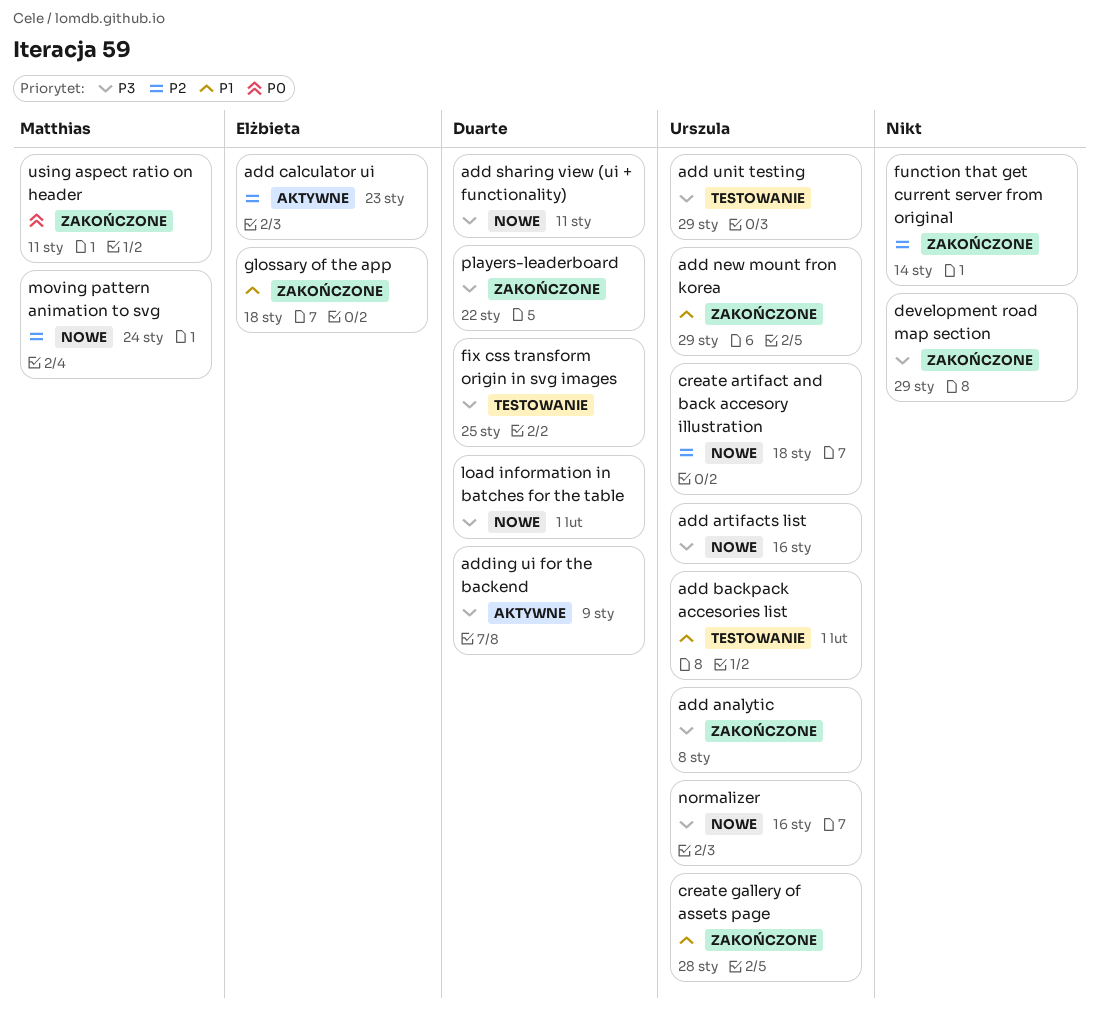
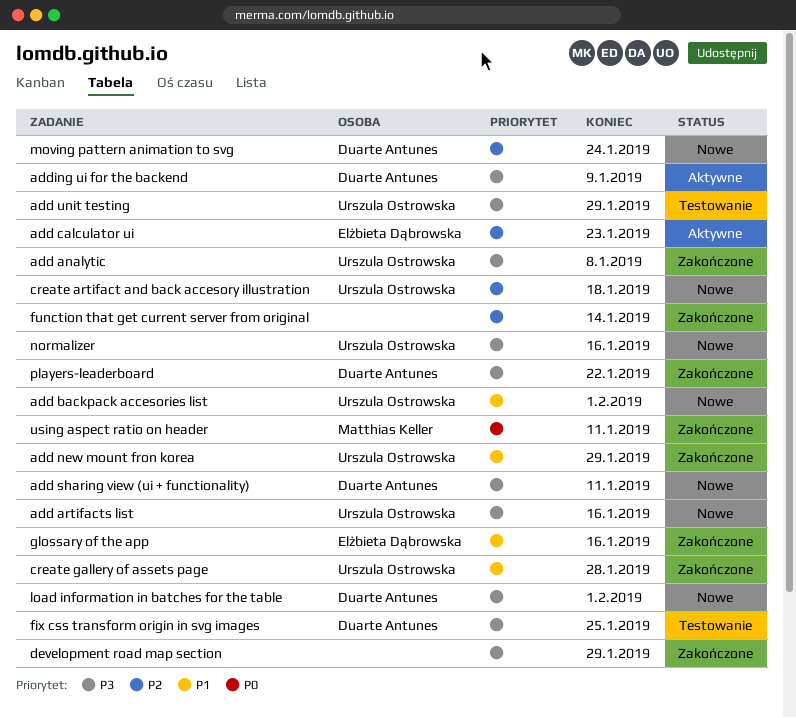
add backpack accesories list, status: Testowanie -> Nowe
glossary of the app, due: Jan 18 -> Jan 16
moving pattern animation to svg, owner: Matthias Keller -> Duarte Antunes

